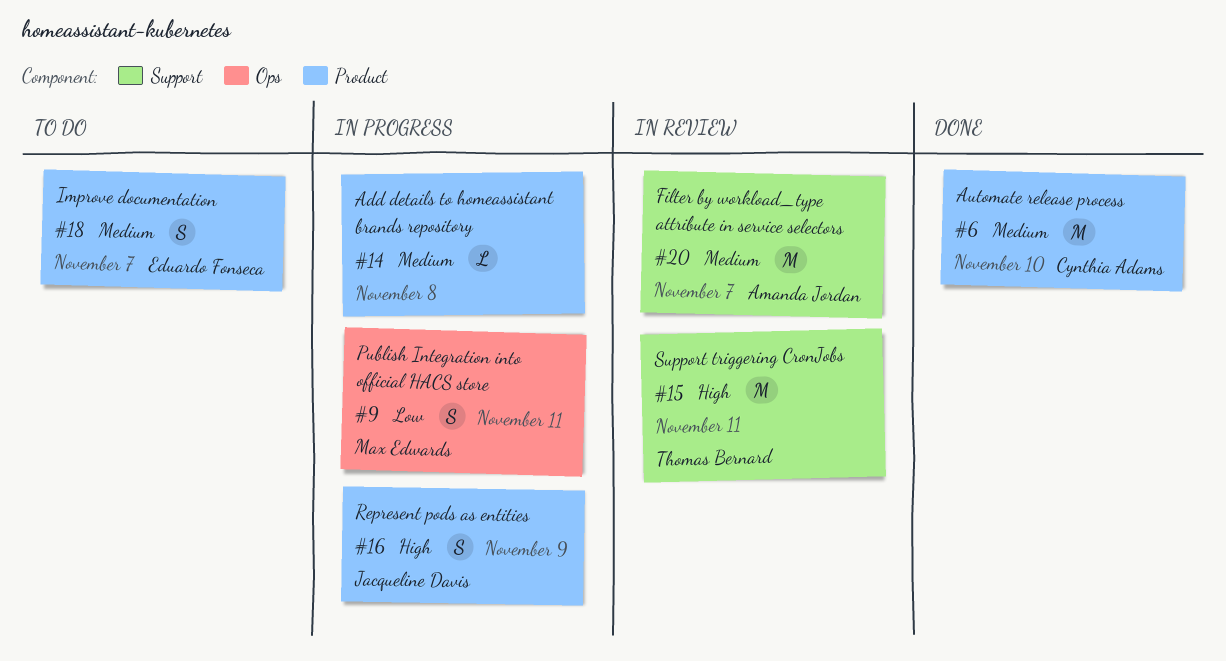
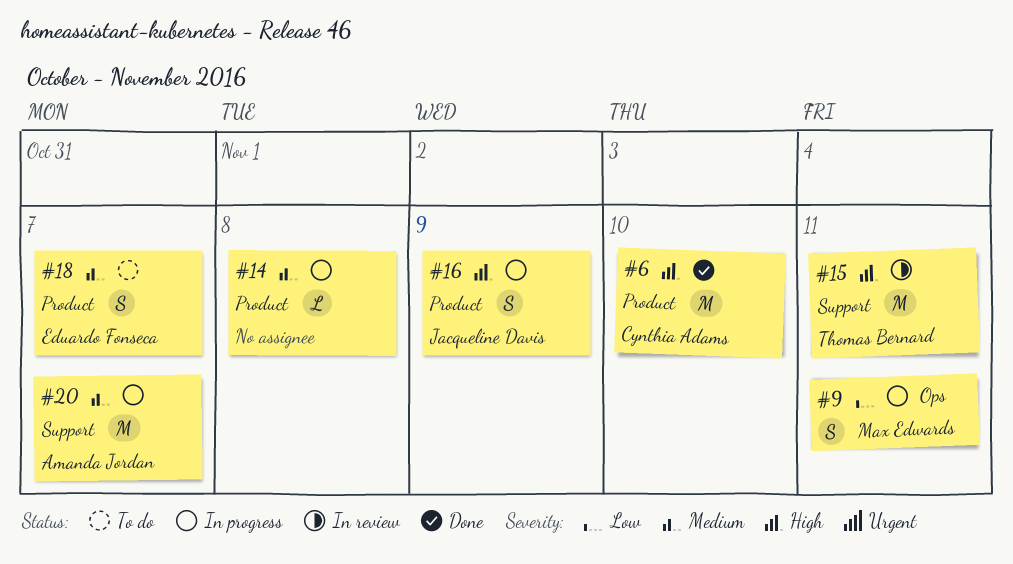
#6, priority: Medium -> High
#20, status: In review -> In progress

